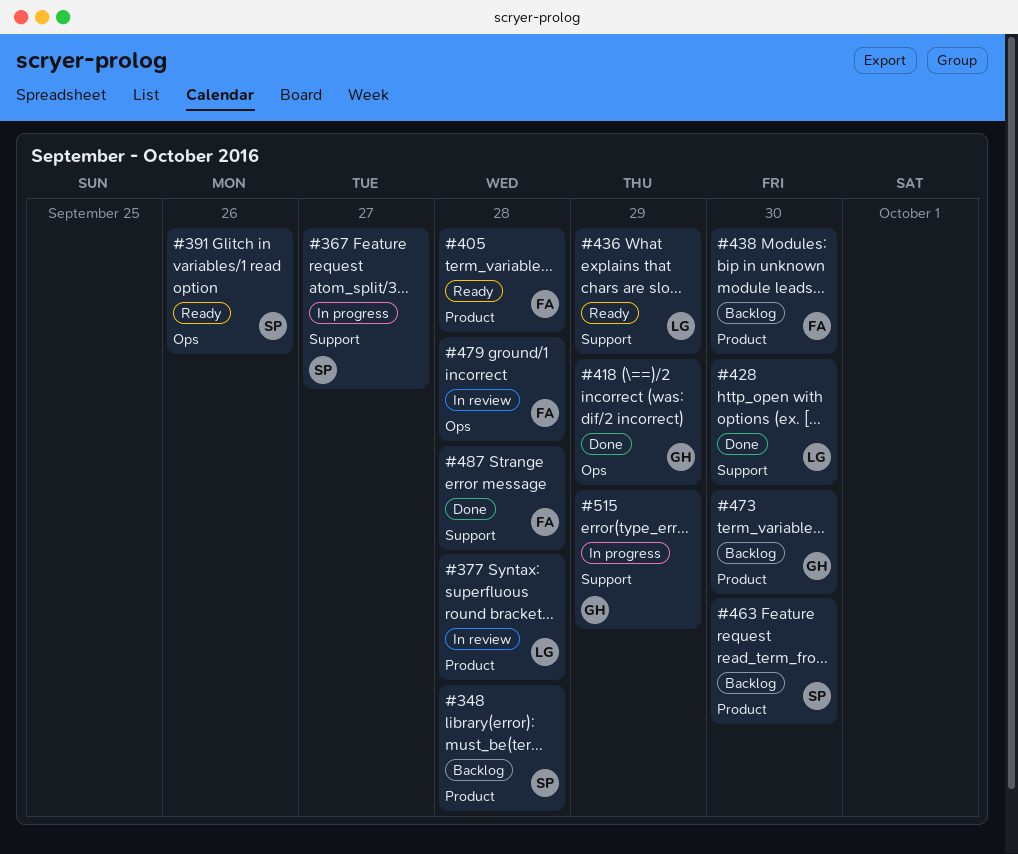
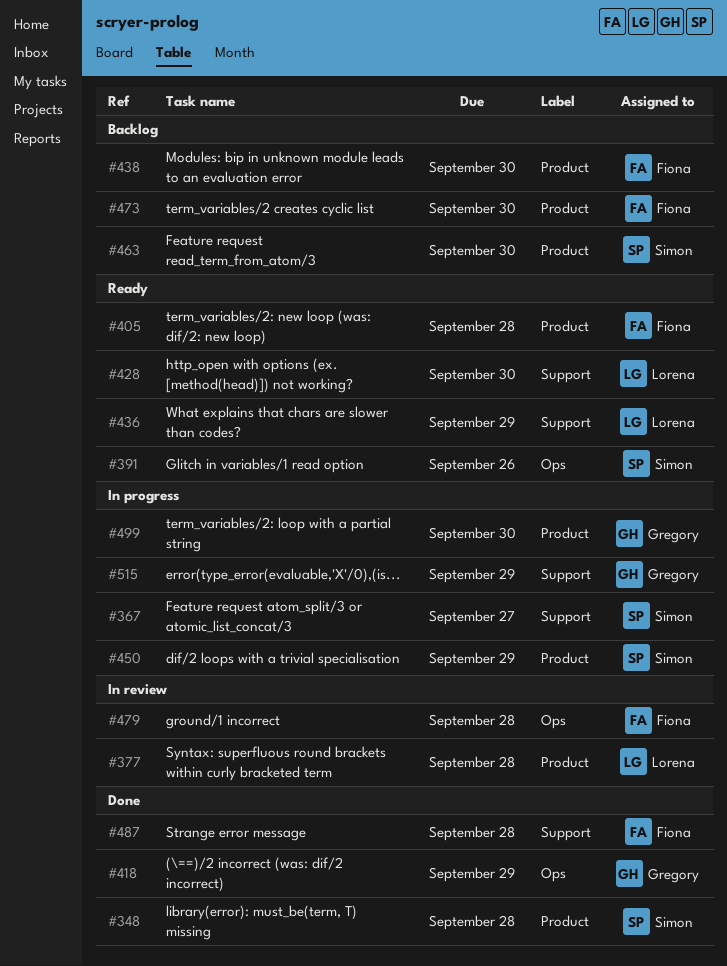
#348, status: Backlog -> Done
#428, status: Done -> Ready
#450: none -> present
#473, owner: Gregory -> Fiona
#499: none -> present

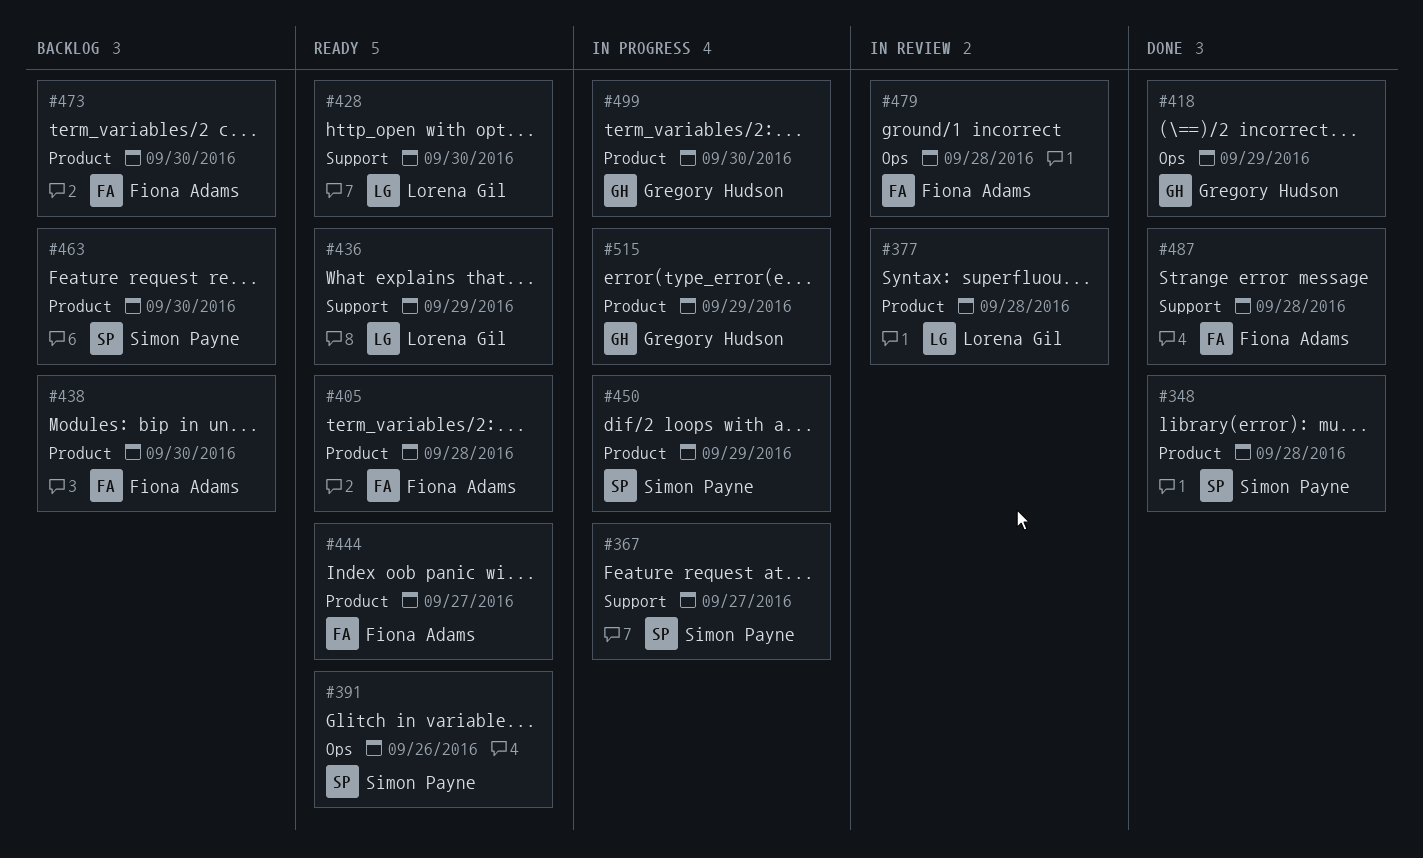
#444: none -> present
#515, label: Support -> Product

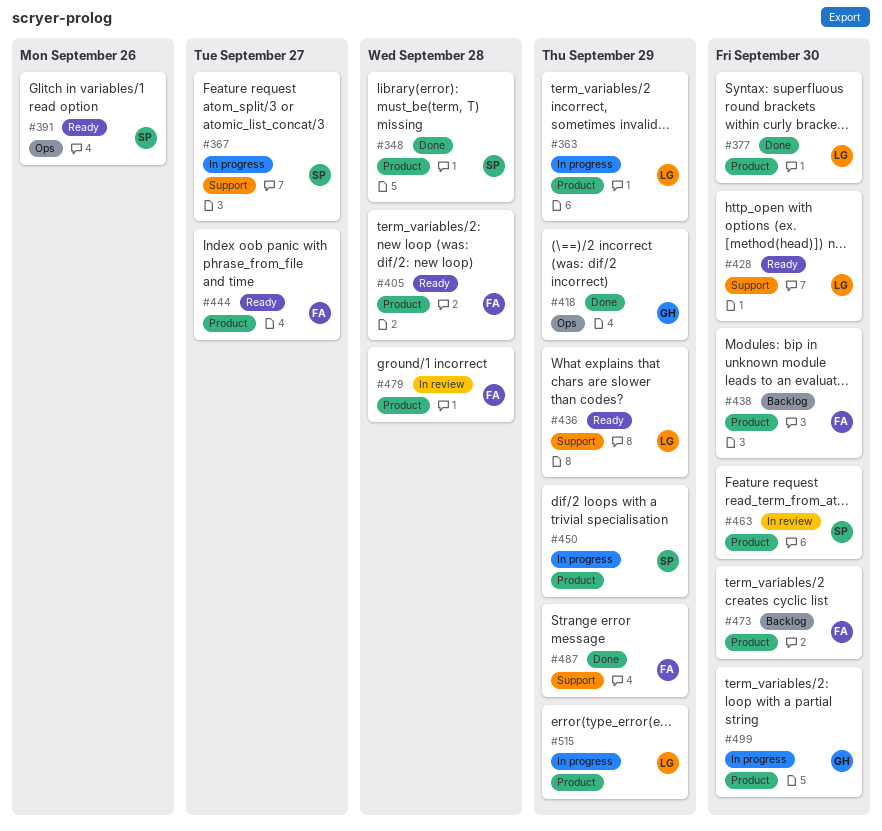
#363: none -> present
#377, status: In review -> Done
#377, due: Sep 28 -> Sep 30
#463, status: Backlog -> In review
#479, label: Ops -> Product
#487, due: Sep 28 -> Sep 29
#515, owner: Gregory Hudson -> Lorena Gil

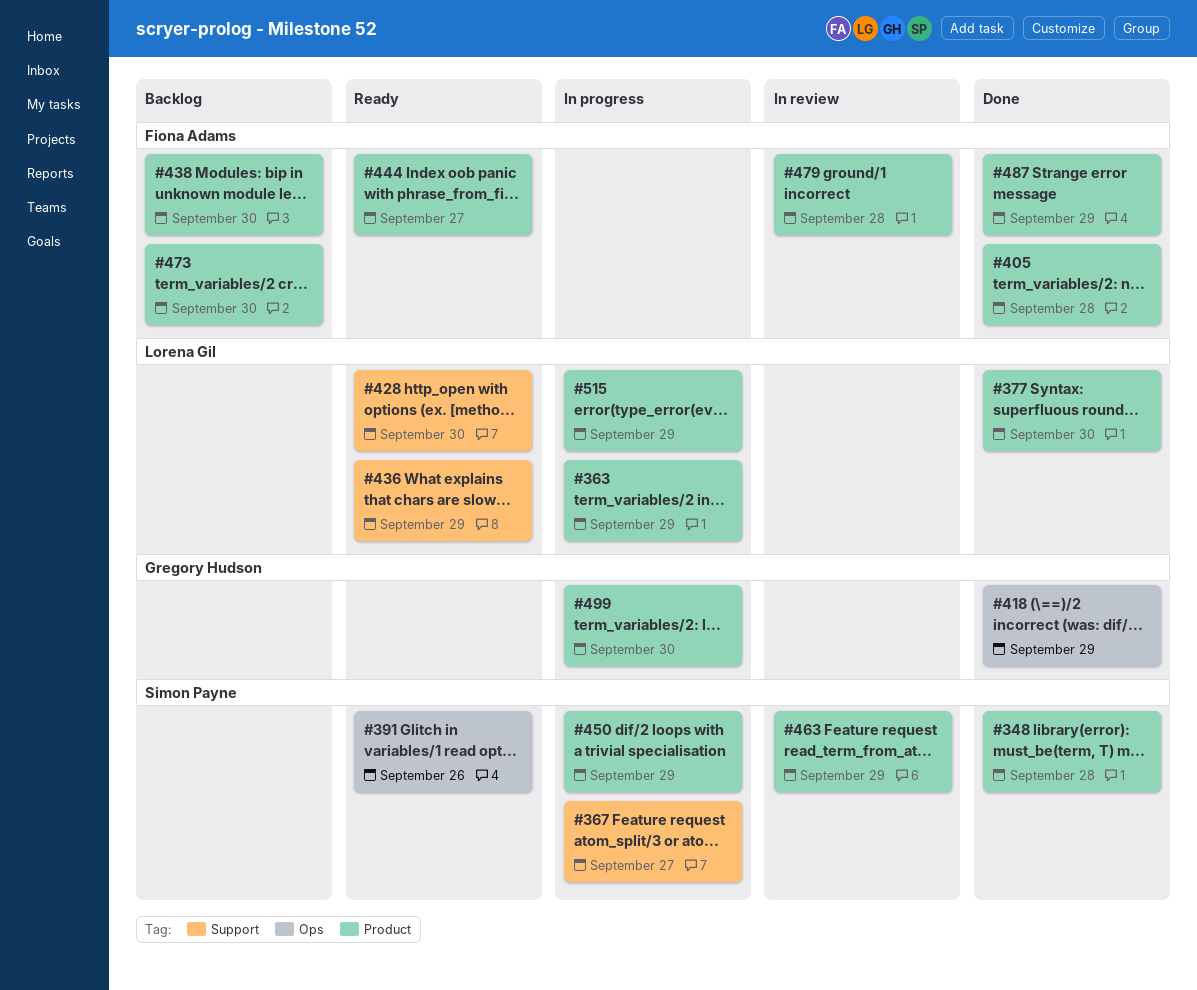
#405, status: Ready -> Done
#463, due: Sep 30 -> Sep 29
#487, label: Support -> Product

